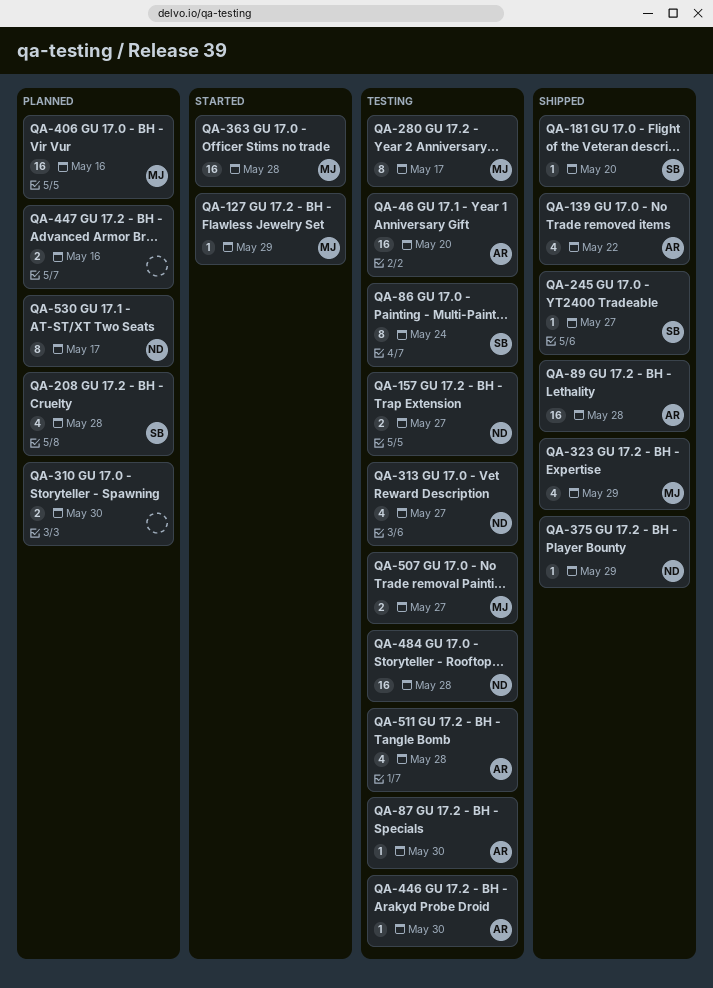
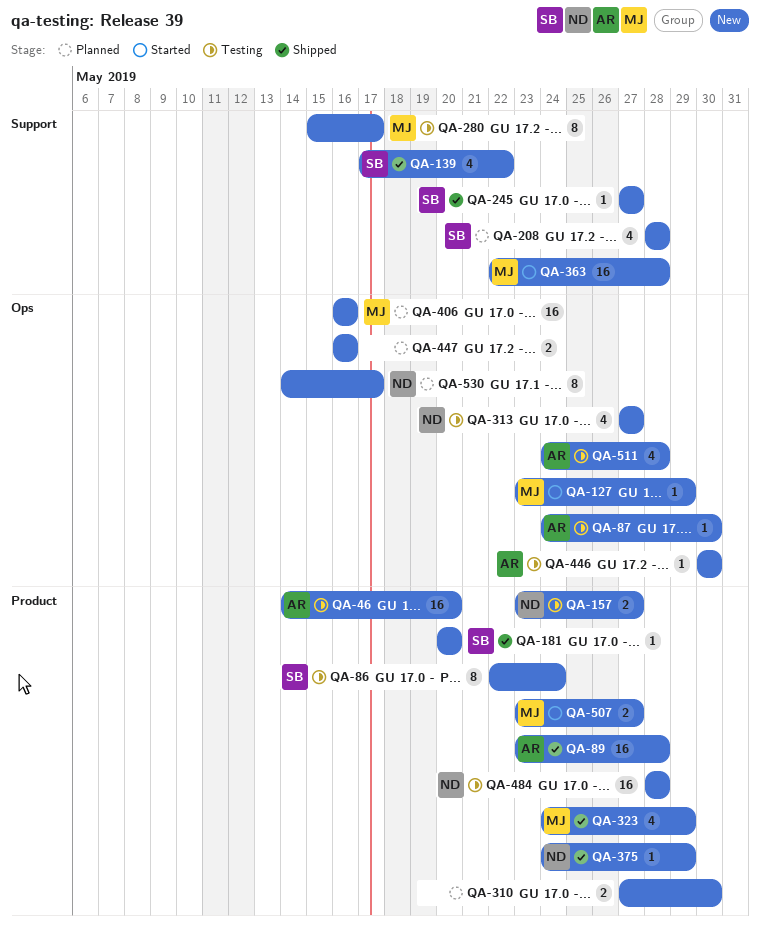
QA-139, owner: AR -> SB
QA-507, status: Testing -> Started

